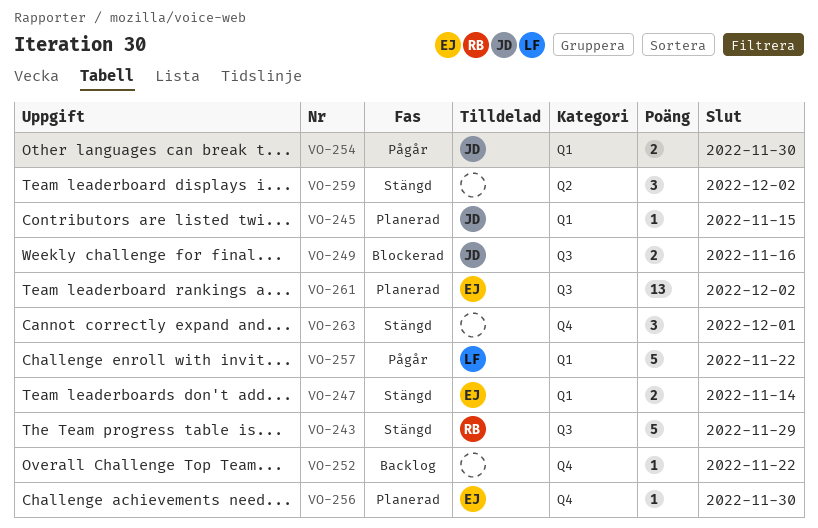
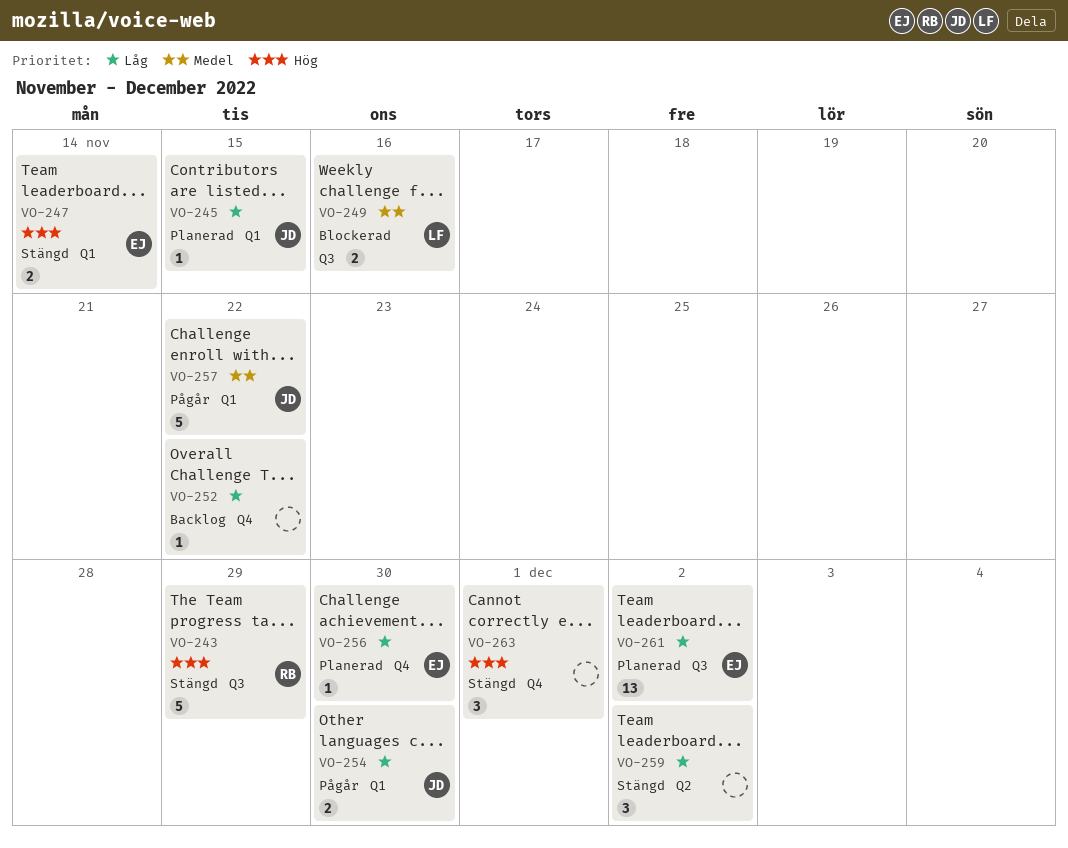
VO-249, owner: JD -> LF
VO-257, owner: LF -> JD

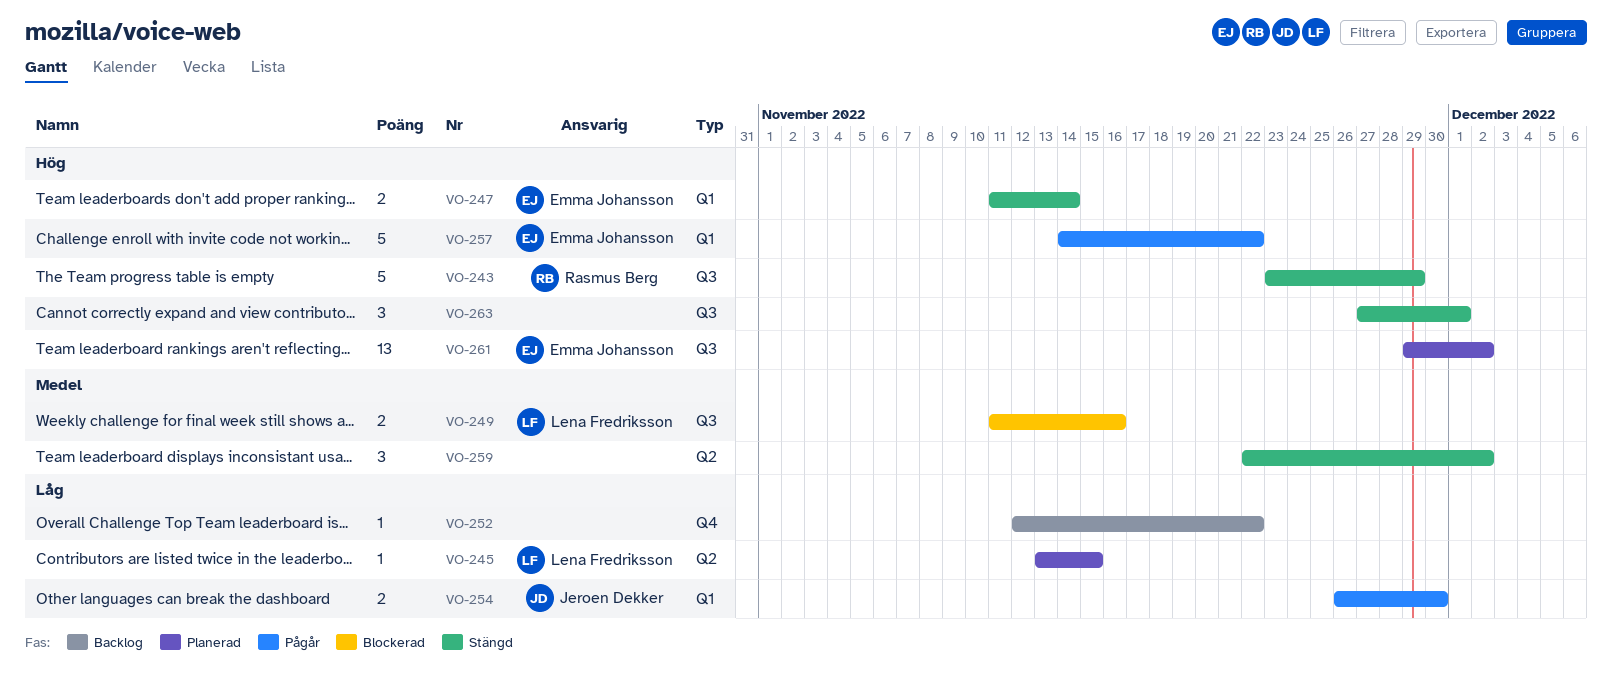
VO-245, owner: Jeroen Dekker -> Lena Fredriksson
VO-245, label: Q1 -> Q2
VO-256: present -> none
VO-257, owner: Jeroen Dekker -> Emma Johansson
VO-257, priority: Medel -> Hög
VO-259, priority: Låg -> Medel
VO-261, priority: Låg -> Hög
VO-263, label: Q4 -> Q3

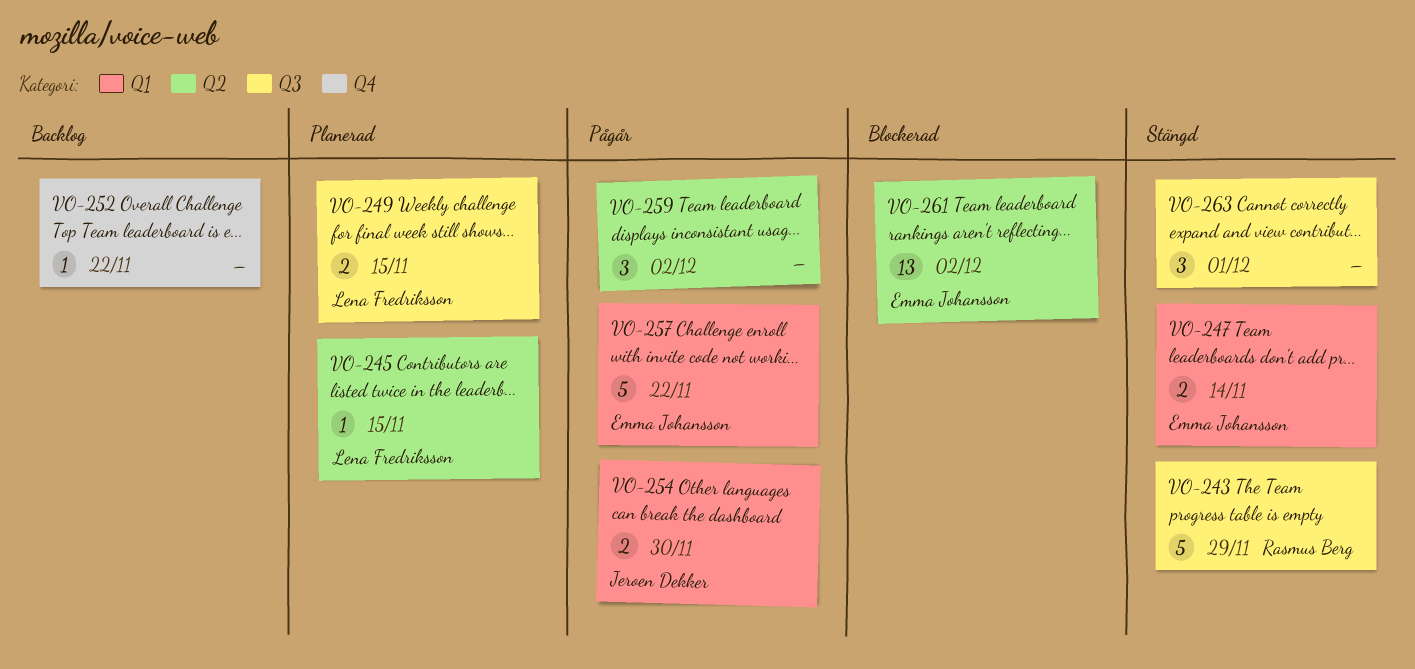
VO-249, status: Blockerad -> Planerad
VO-249, due: Nov 16 -> Nov 15
VO-259, status: Stängd -> Pågår
VO-261, status: Planerad -> Blockerad
VO-261, label: Q3 -> Q2

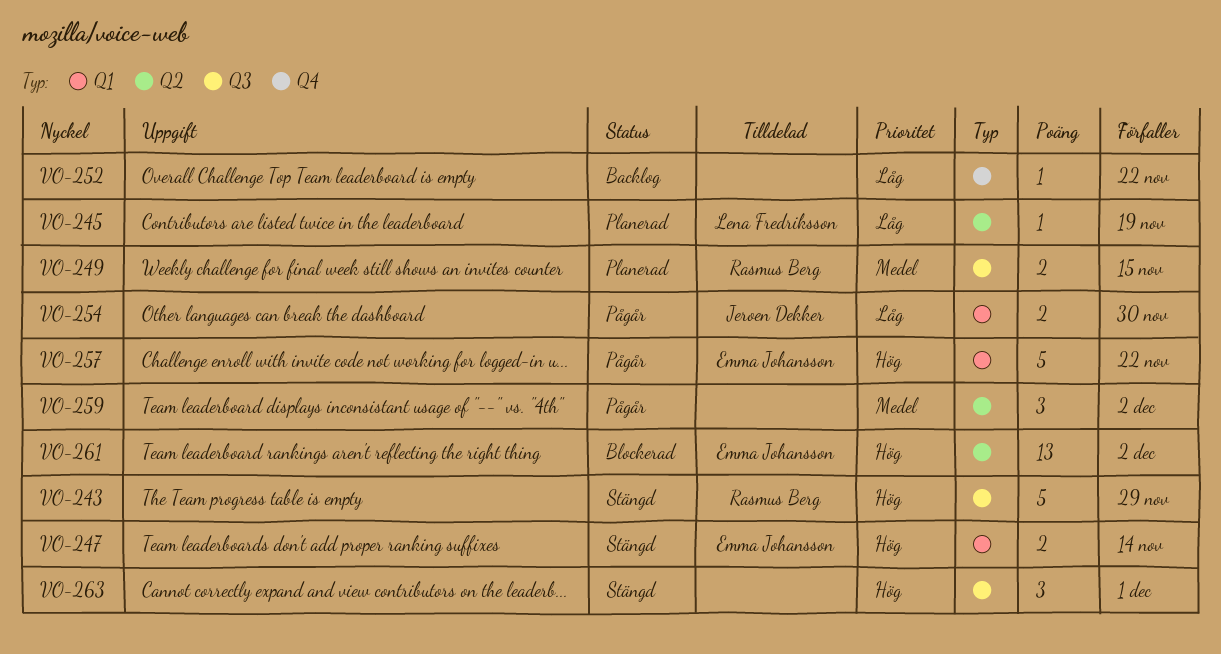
VO-245, due: Nov 15 -> Nov 19
VO-249, owner: Lena Fredriksson -> Rasmus Berg

